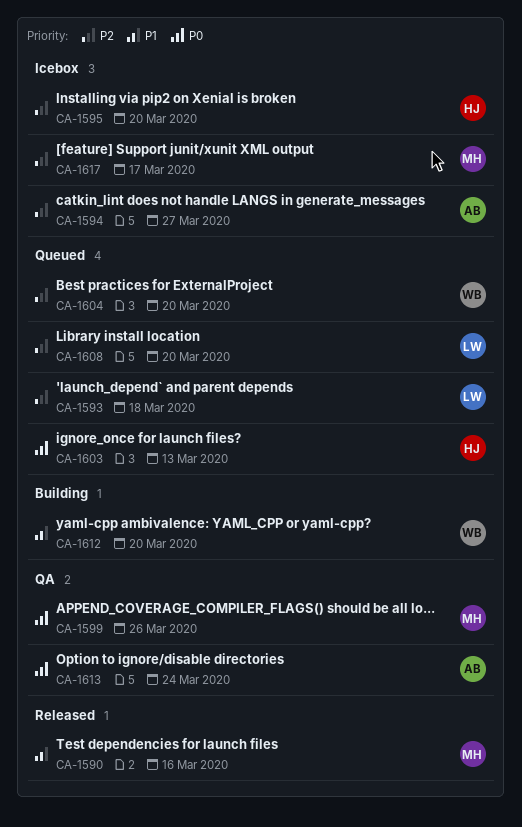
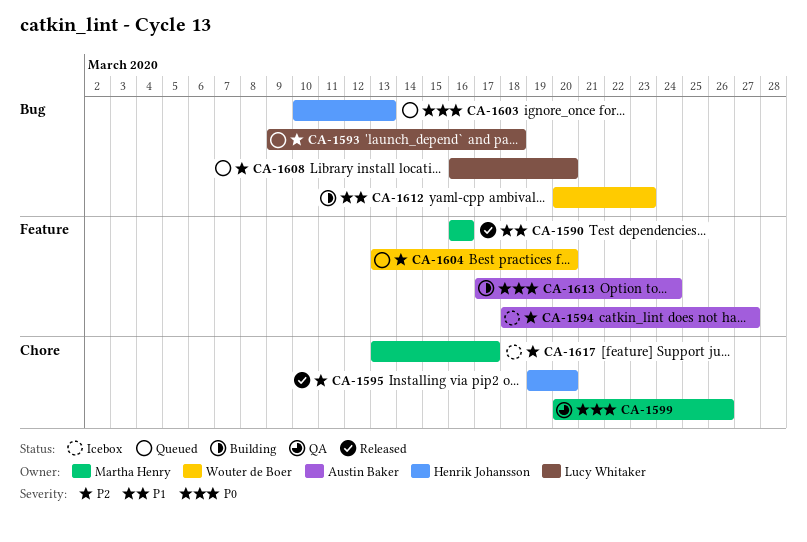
CA-1595, status: Icebox -> Released
CA-1612, due: Mar 20 -> Mar 23
CA-1613, status: QA -> Building

